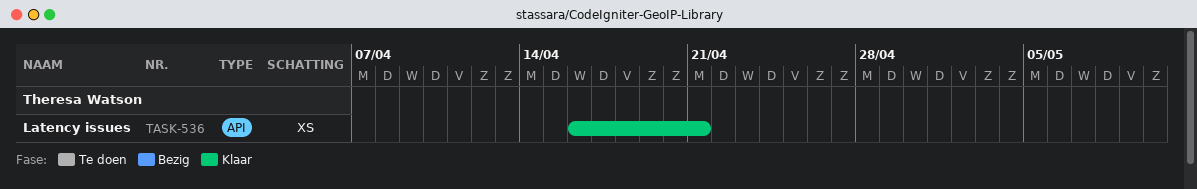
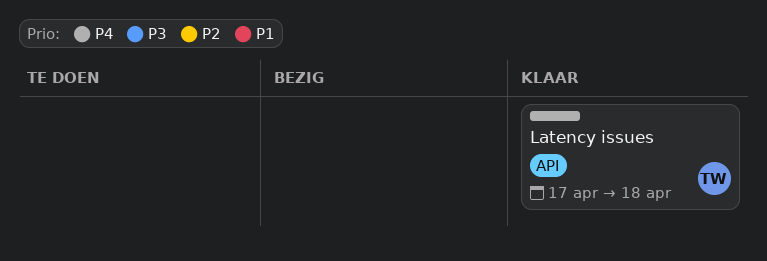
Latency issues, start: Apr 16 -> Apr 17
Latency issues, due: Apr 21 -> Apr 18

